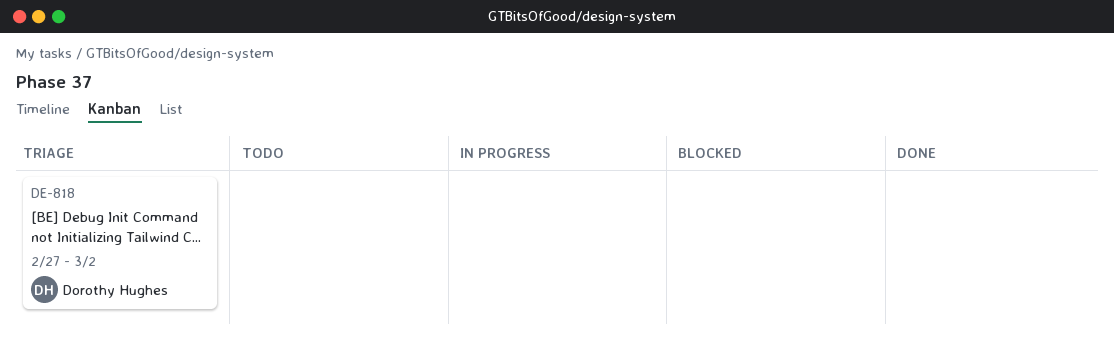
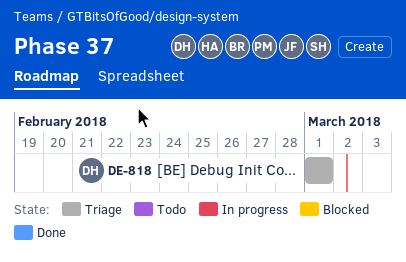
DE-818, start: Feb 27 -> Mar 1
DE-818, due: Mar 2 -> Mar 1

